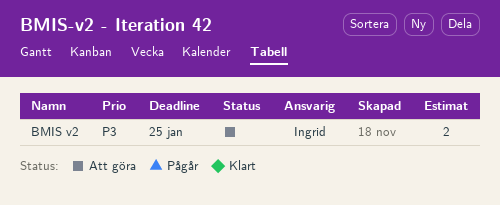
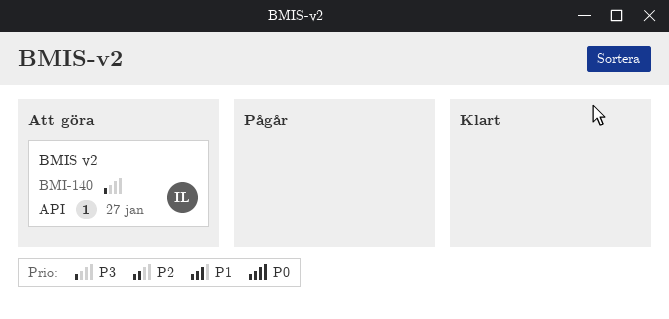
BMIS v2, estimate: 2 -> 1
BMIS v2, due: Jan 25 -> Jan 27

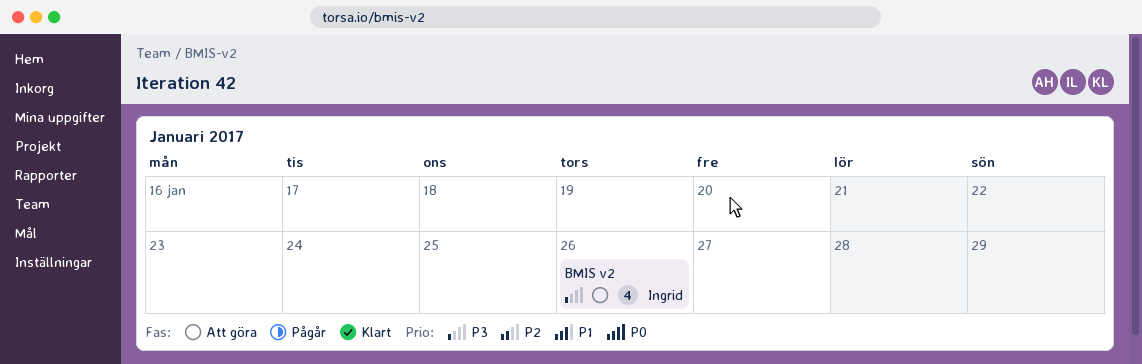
BMIS v2, estimate: 1 -> 4
BMIS v2, due: Jan 27 -> Jan 26

